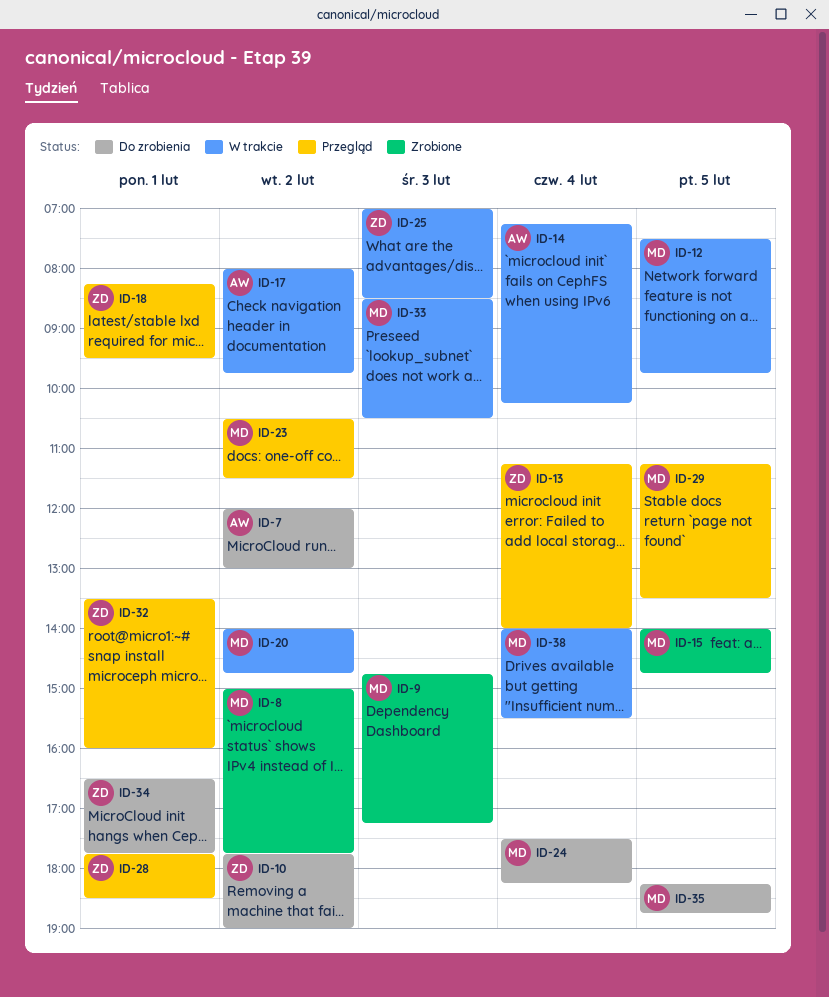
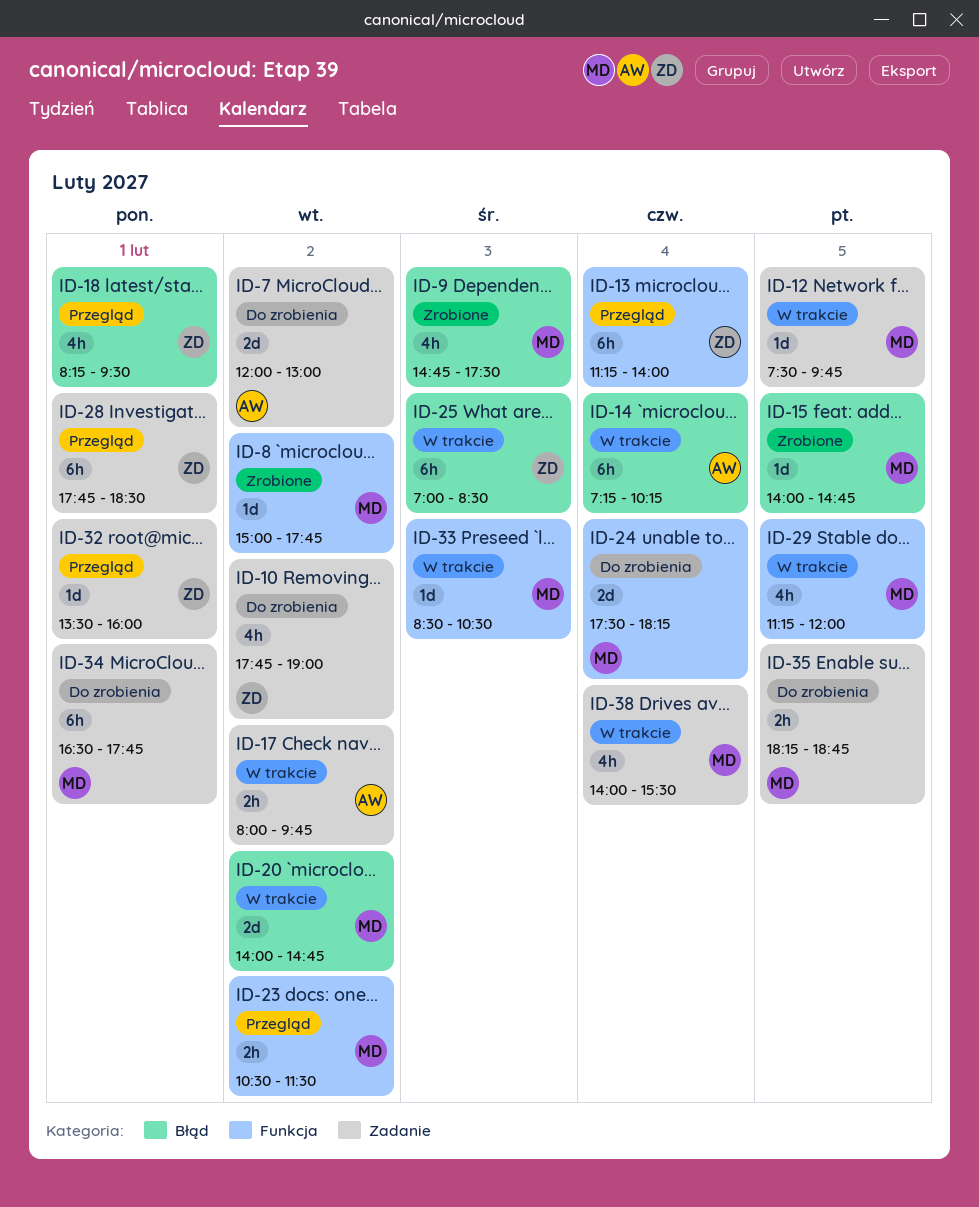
ID-9, ends: 17:15 -> 17:30
ID-29, status: Przegląd -> W trakcie
ID-29, ends: 13:30 -> 12:00
ID-34, owner: ZD -> MD

